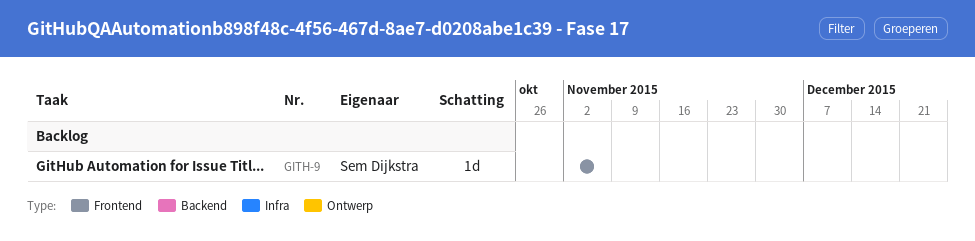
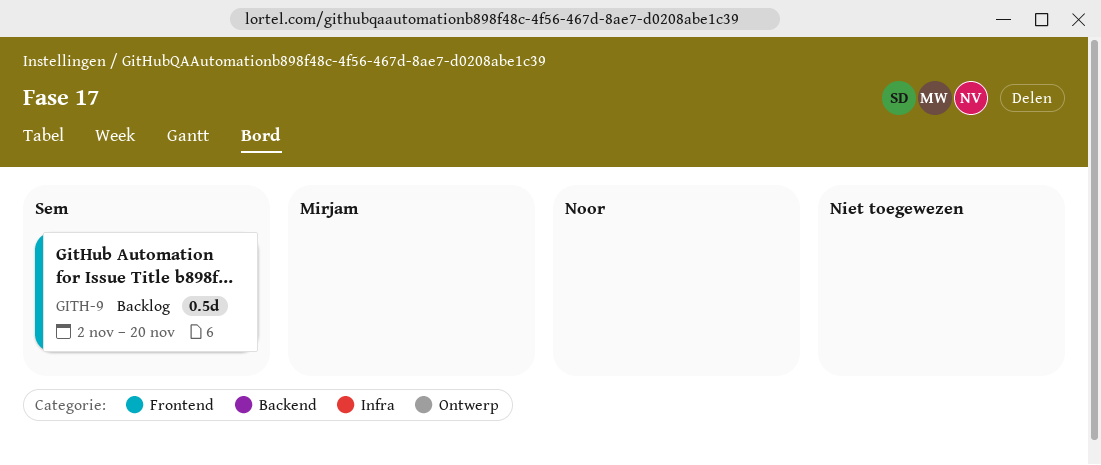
GITH-9, estimate: 1d -> 0.5d
GITH-9, due: Nov 6 -> Nov 20

